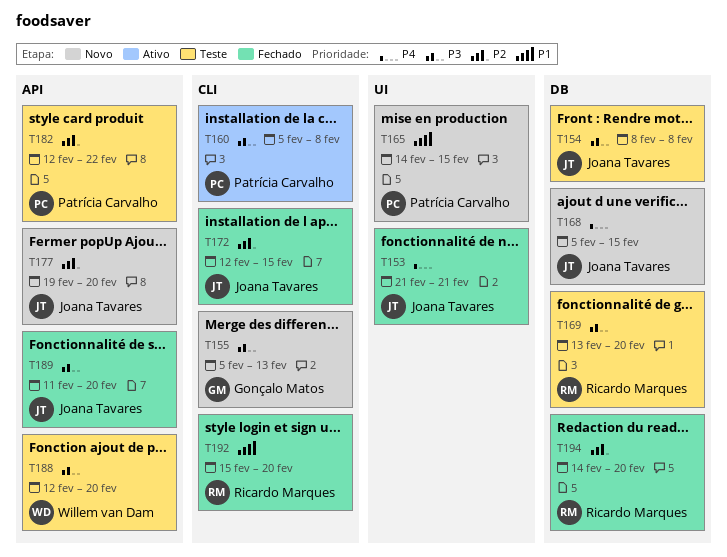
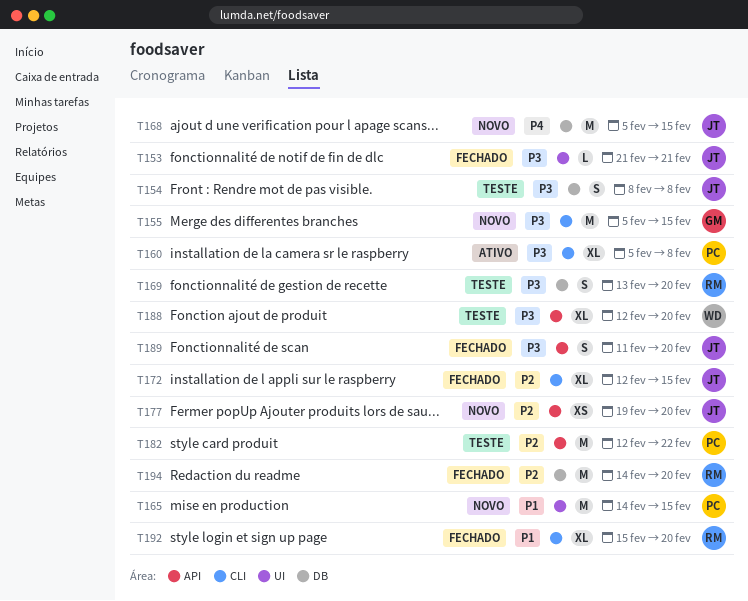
T153, priority: P4 -> P3
T155, due: Feb 13 -> Feb 15

